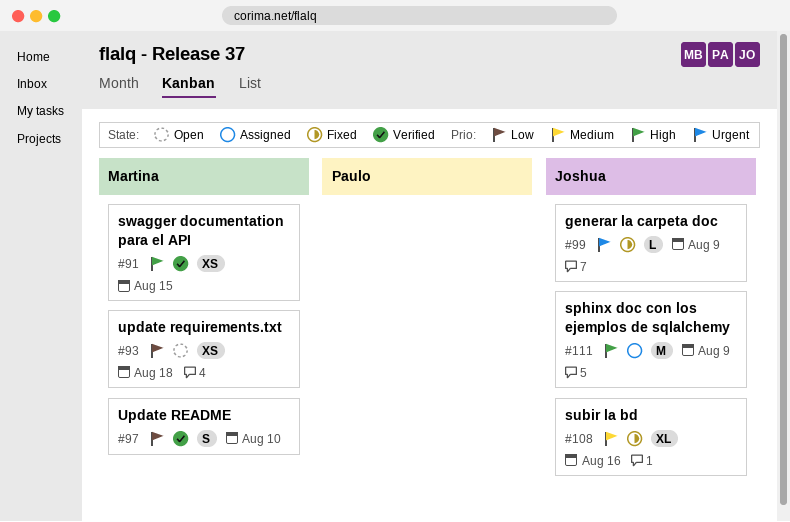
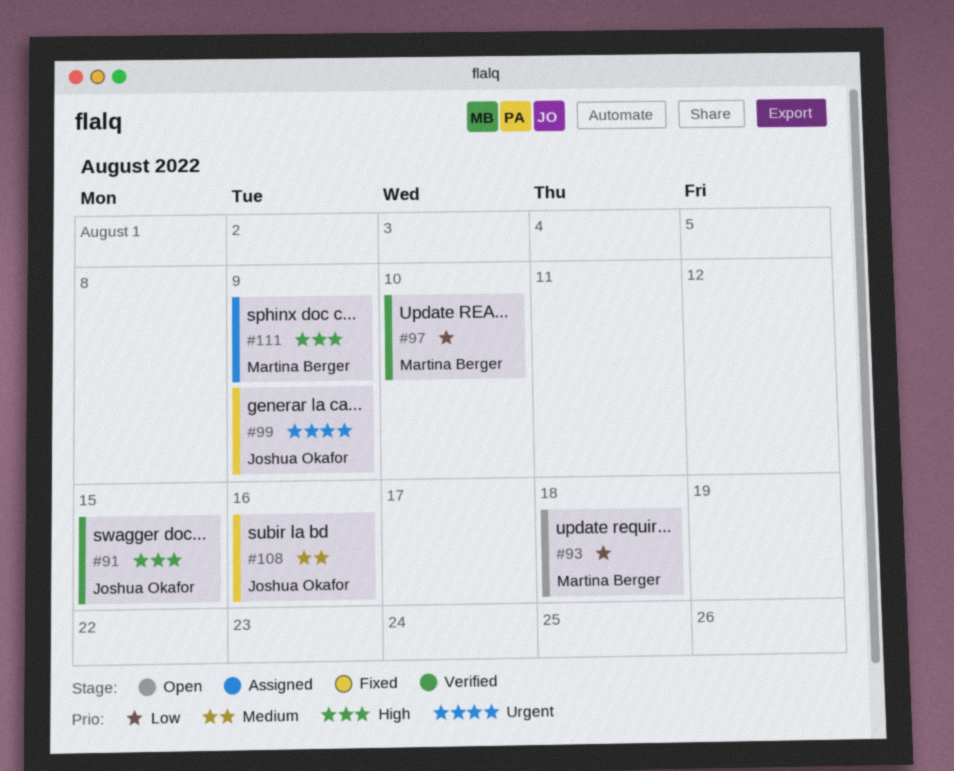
#91, owner: Martina Berger -> Joshua Okafor
#111, owner: Joshua Okafor -> Martina Berger

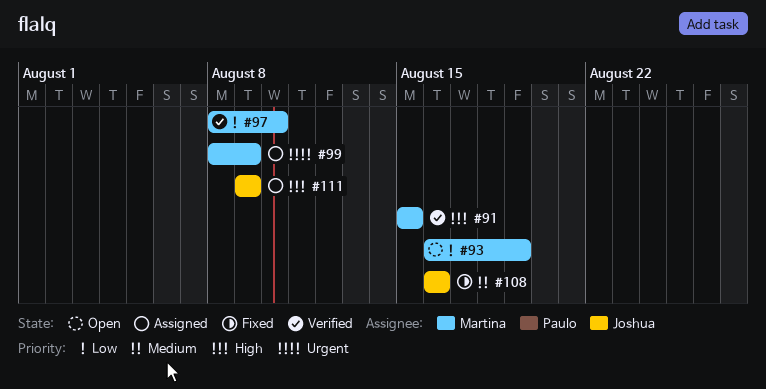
#91, owner: Joshua Okafor -> Martina Berger
#93, due: Aug 18 -> Aug 19
#99, status: Fixed -> Assigned
#99, owner: Joshua Okafor -> Martina Berger
#111, owner: Martina Berger -> Joshua Okafor

